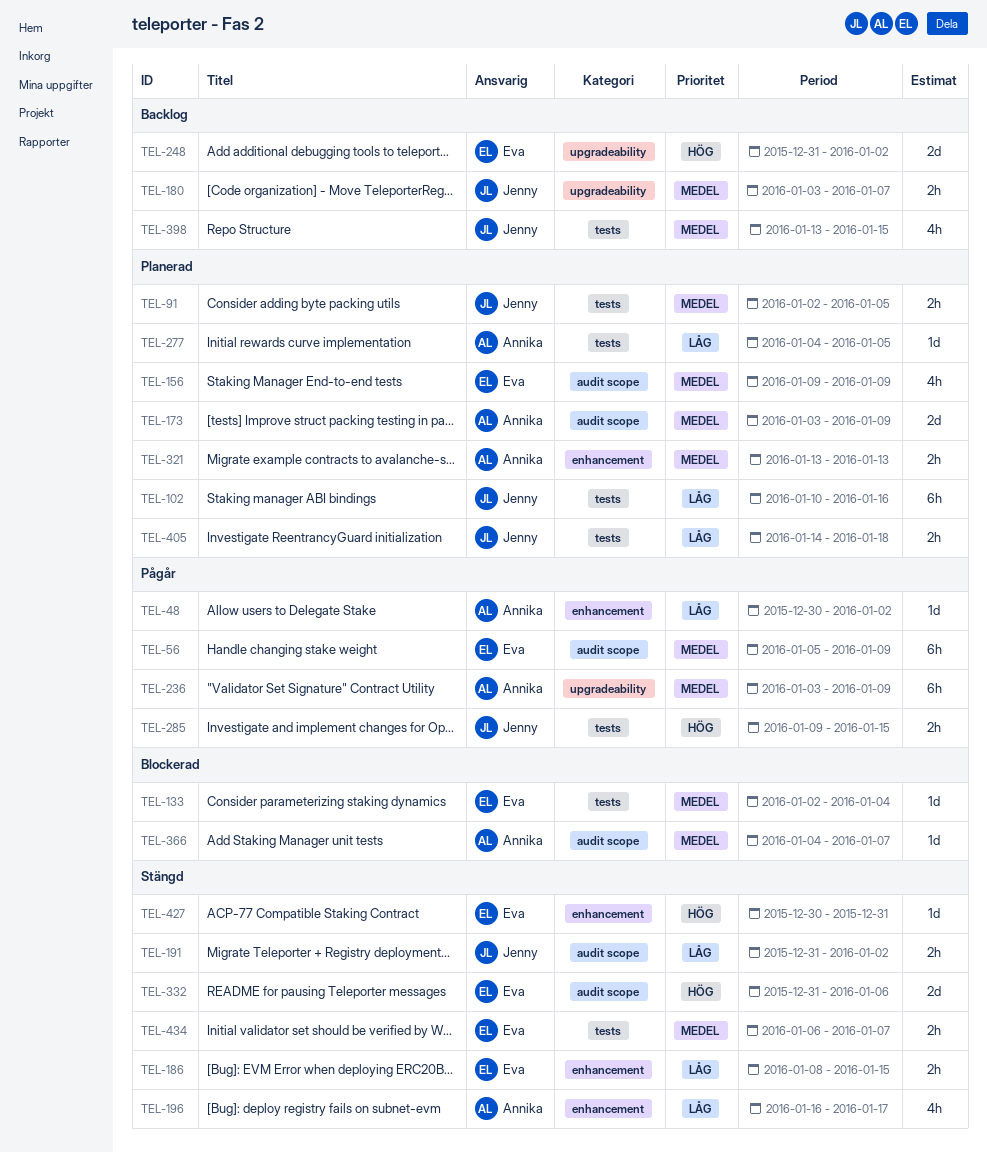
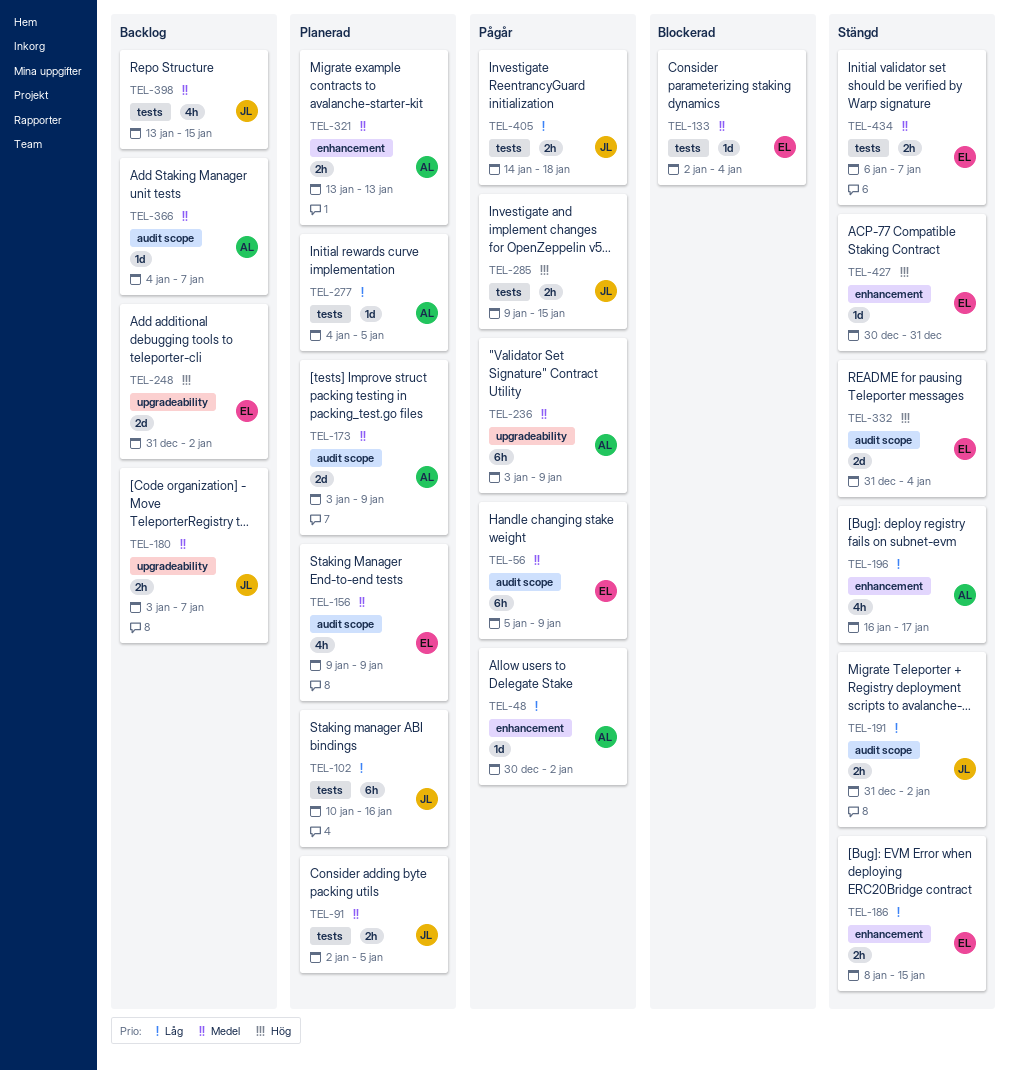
TEL-332, due: Jan 6 -> Jan 4
TEL-366, status: Blockerad -> Backlog
TEL-405, status: Planerad -> Pågår

